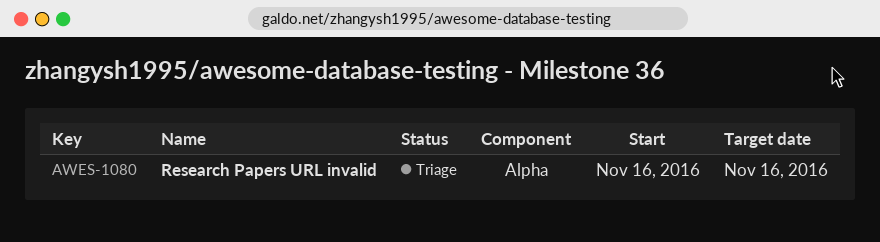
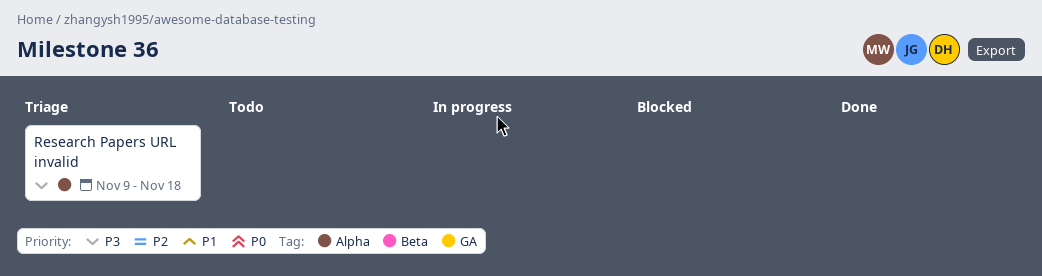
Research Papers URL invalid, start: Nov 16 -> Nov 9
Research Papers URL invalid, due: Nov 16 -> Nov 18

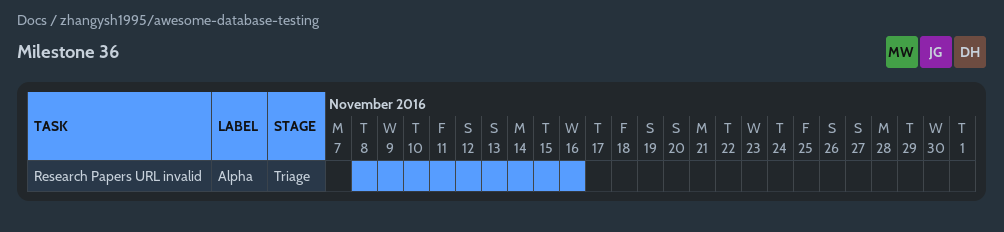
Research Papers URL invalid, start: Nov 9 -> Nov 8
Research Papers URL invalid, due: Nov 18 -> Nov 16

